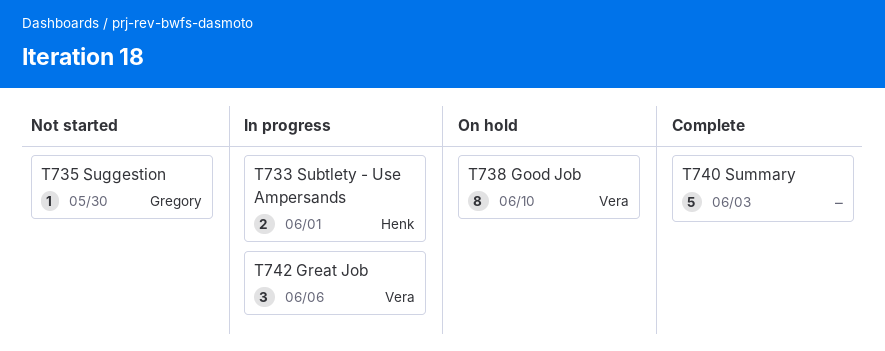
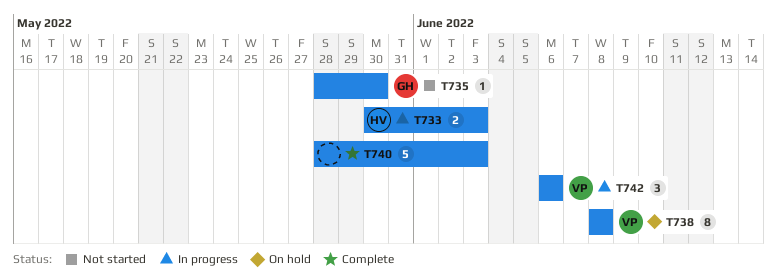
T733, due: Jun 1 -> Jun 3
T738, due: Jun 10 -> Jun 8

